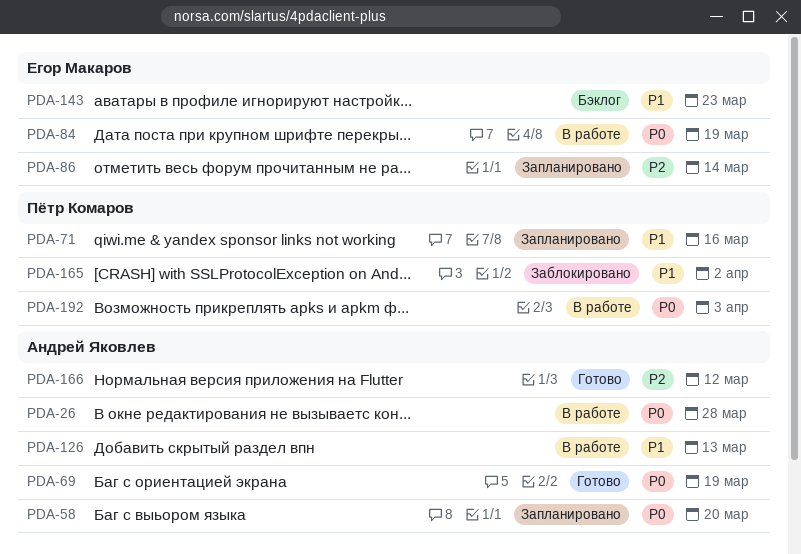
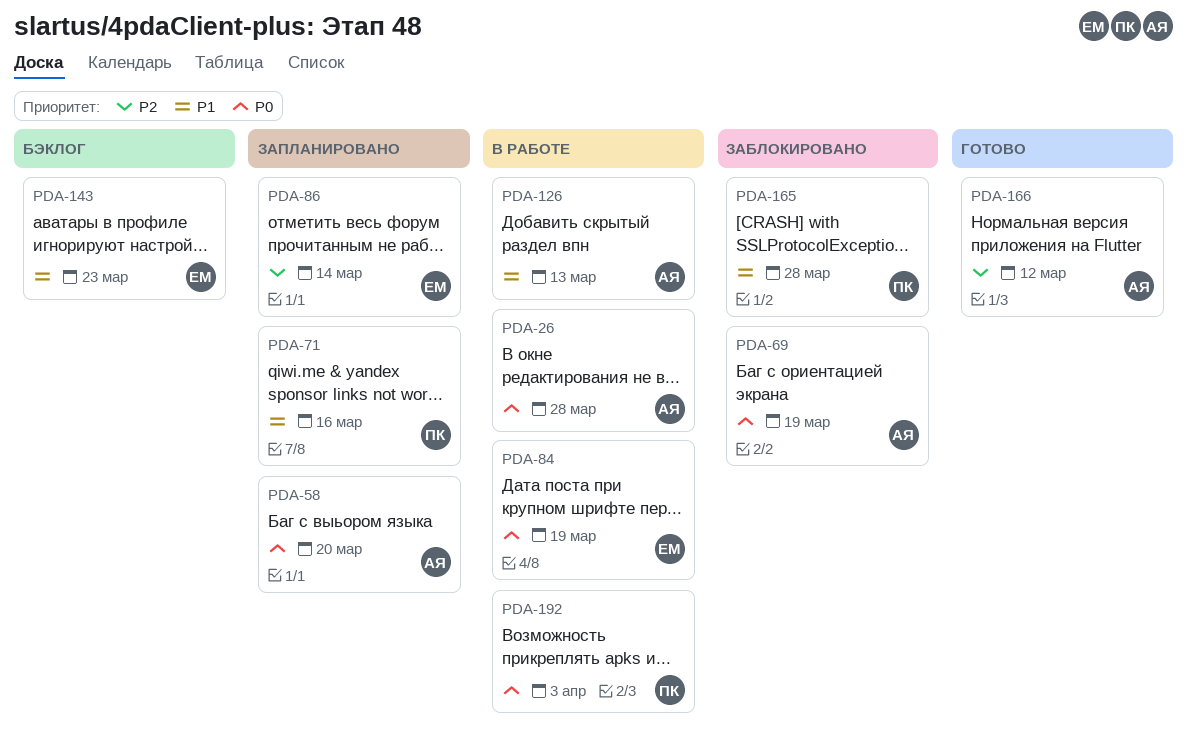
PDA-69, status: Готово -> Заблокировано
PDA-165, due: Apr 2 -> Mar 28

